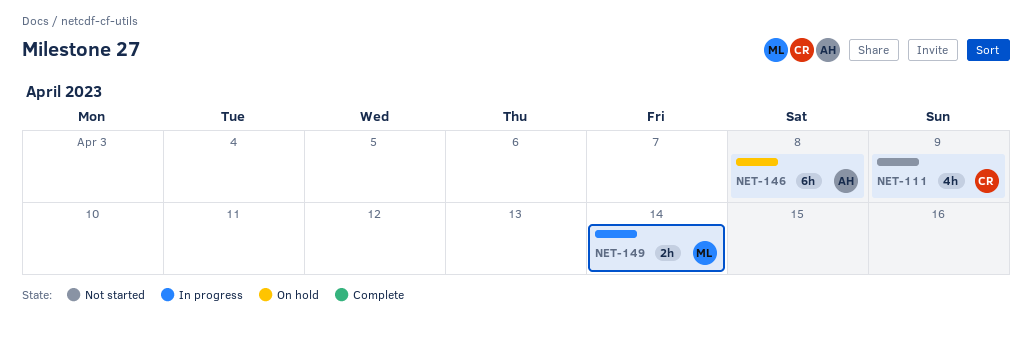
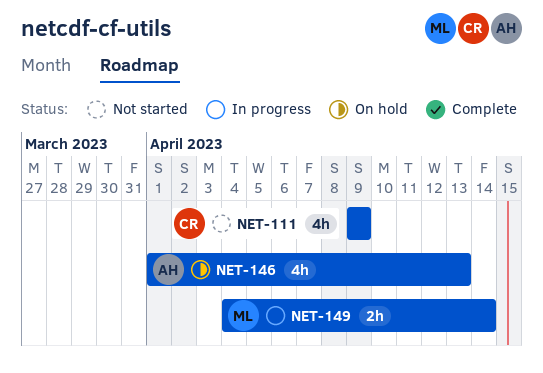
NET-146, estimate: 6h -> 4h
NET-146, due: Apr 8 -> Apr 13

